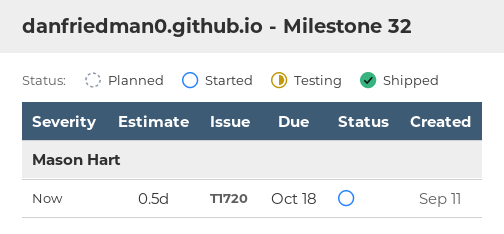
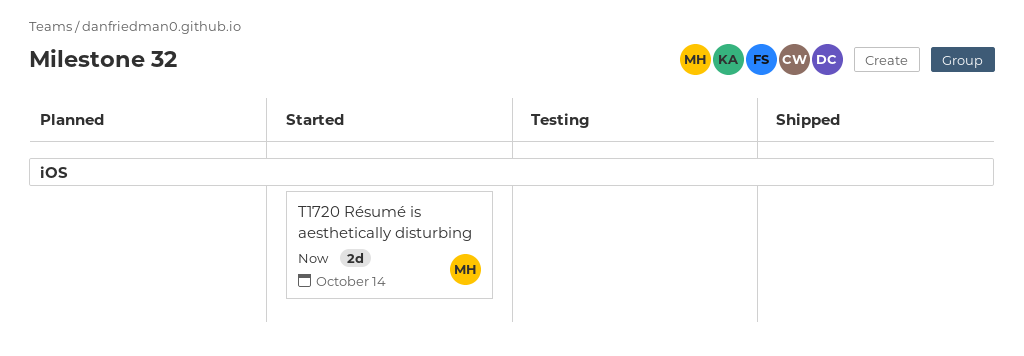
T1720, estimate: 0.5d -> 2d
T1720, due: Oct 18 -> Oct 14

